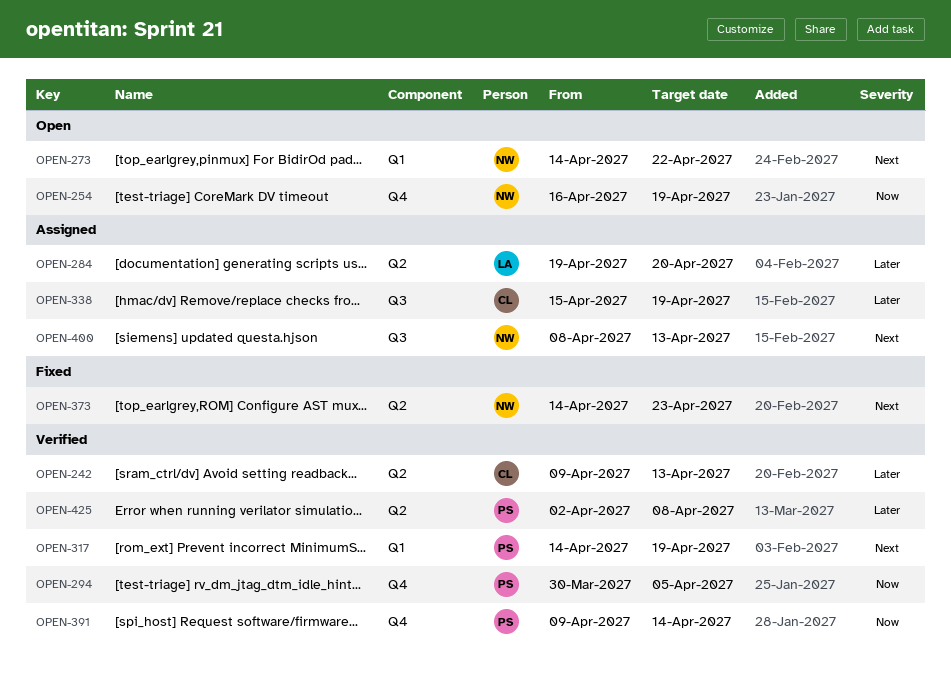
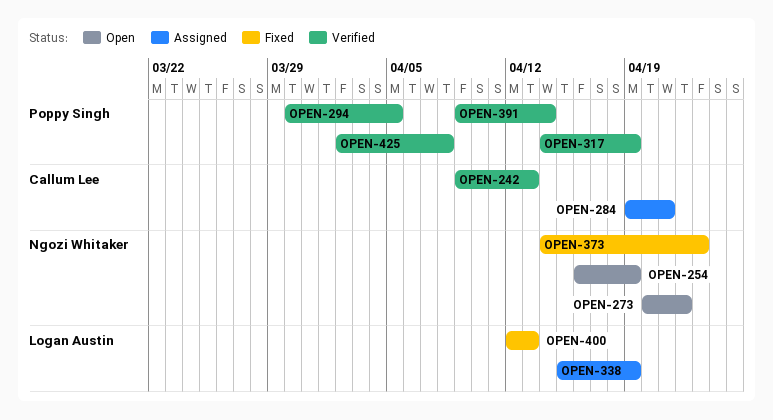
OPEN-273, start: Apr 14 -> Apr 20
OPEN-284, owner: Logan Austin -> Callum Lee
OPEN-284, due: Apr 20 -> Apr 21
OPEN-338, owner: Callum Lee -> Logan Austin
OPEN-400, status: Assigned -> Fixed
OPEN-400, owner: Ngozi Whitaker -> Logan Austin
OPEN-400, start: Apr 8 -> Apr 12

